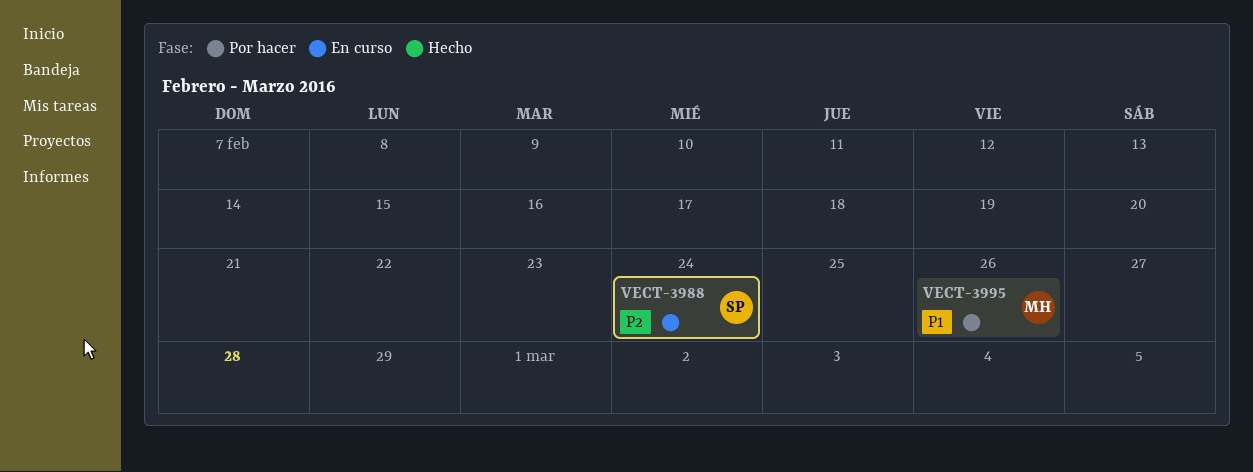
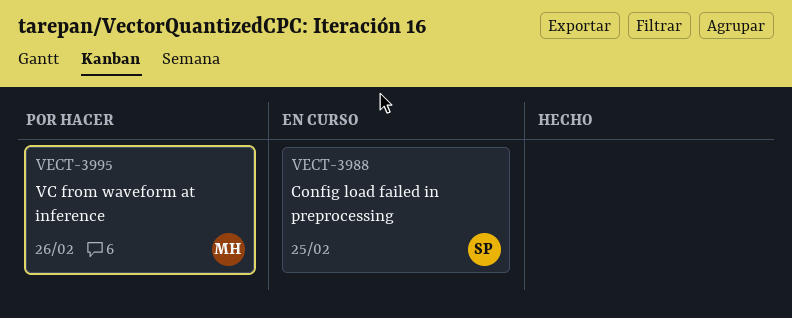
VECT-3988, due: Feb 24 -> Feb 25

